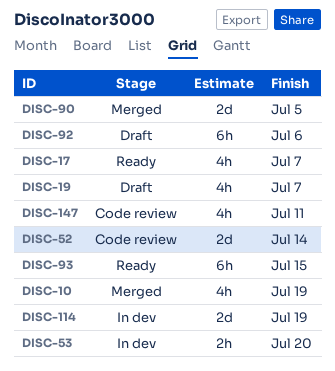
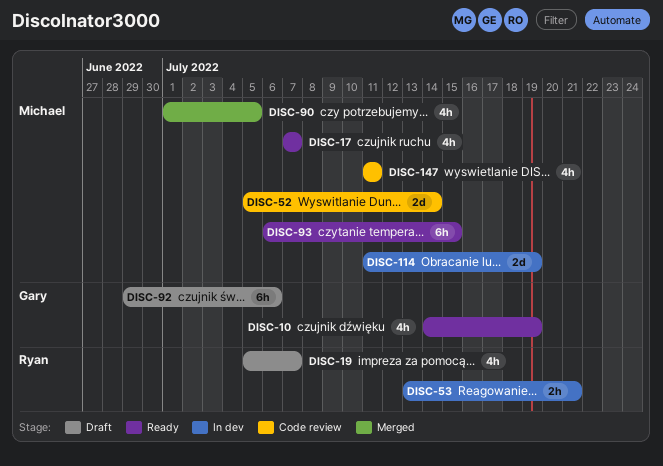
DISC-10, status: Merged -> Ready
DISC-53, due: Jul 20 -> Jul 21
DISC-90, estimate: 2d -> 4h

